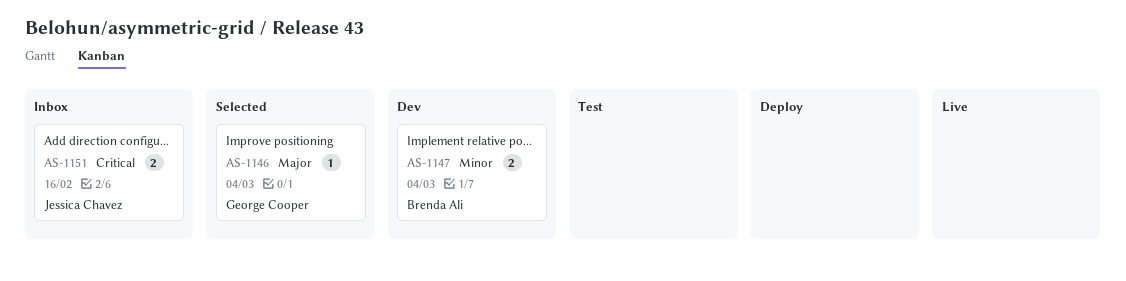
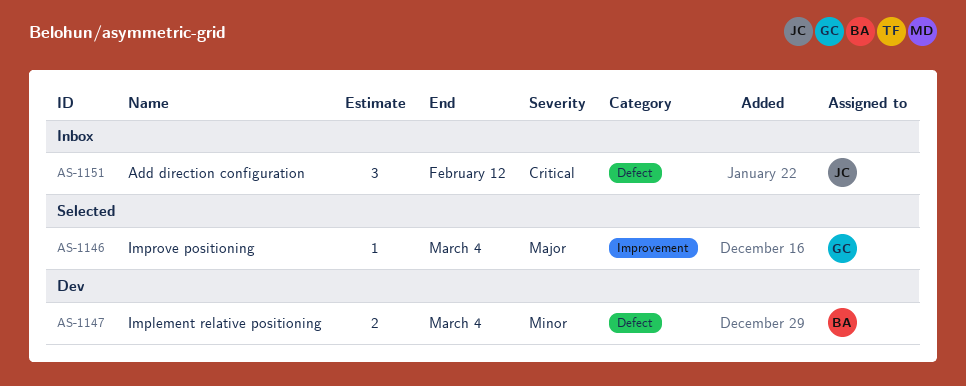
AS-1151, estimate: 2 -> 3
AS-1151, due: Feb 16 -> Feb 12

